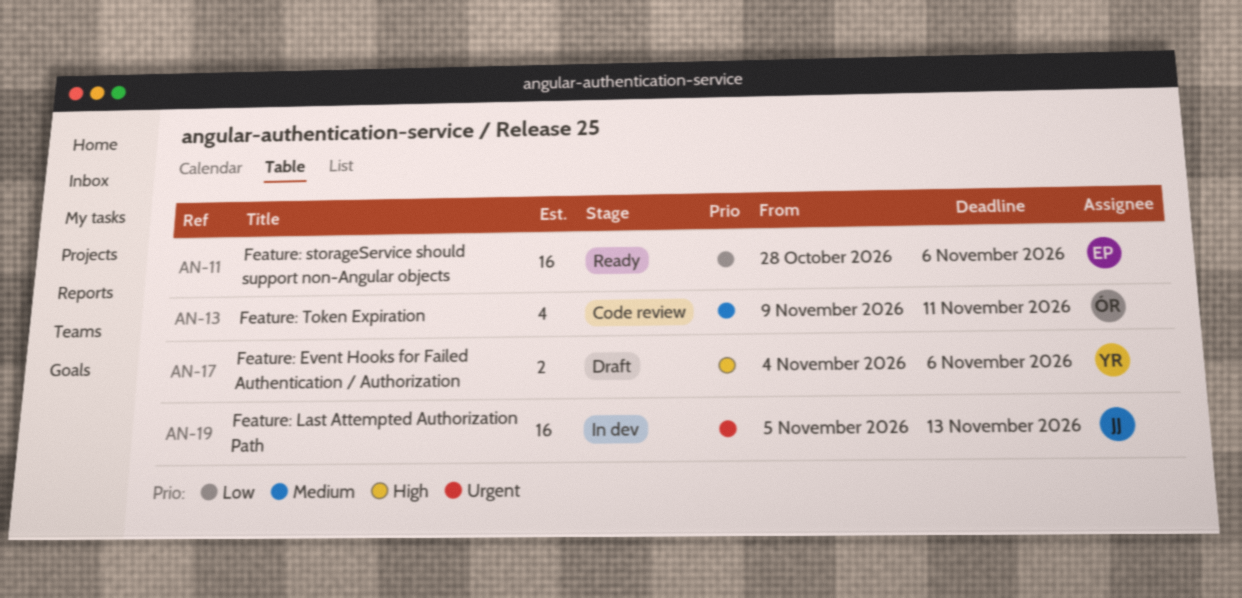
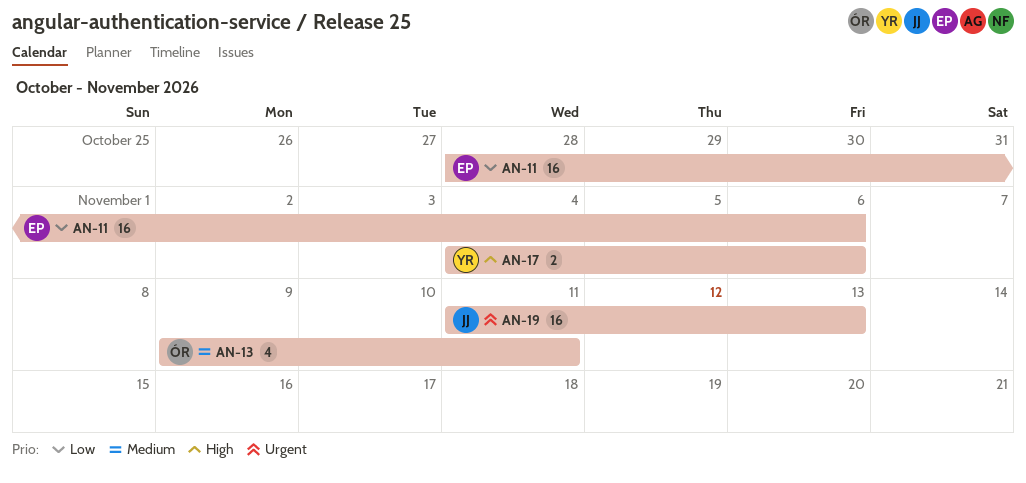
AN-19, start: Nov 5 -> Nov 11

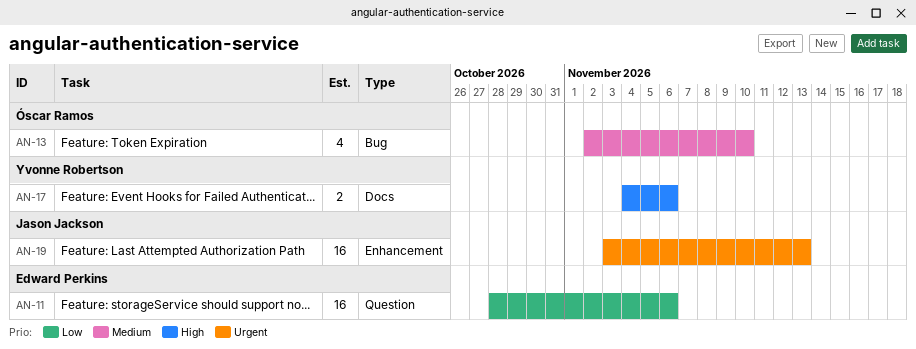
AN-13, start: Nov 9 -> Nov 2
AN-13, due: Nov 11 -> Nov 10
AN-19, start: Nov 11 -> Nov 3

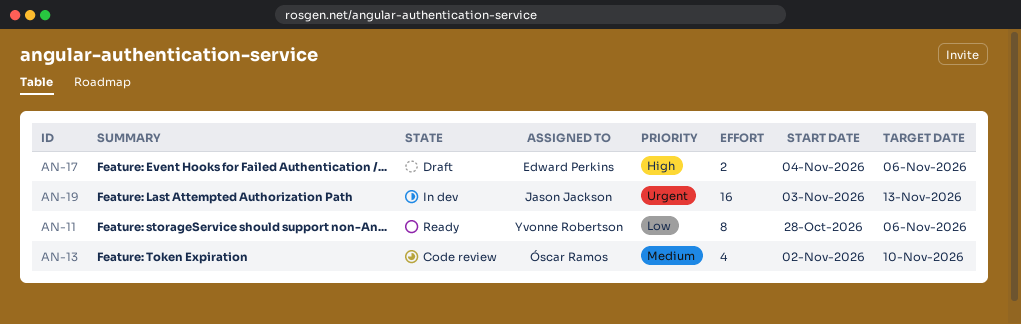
AN-11, owner: Edward Perkins -> Yvonne Robertson
AN-11, estimate: 16 -> 8
AN-17, owner: Yvonne Robertson -> Edward Perkins

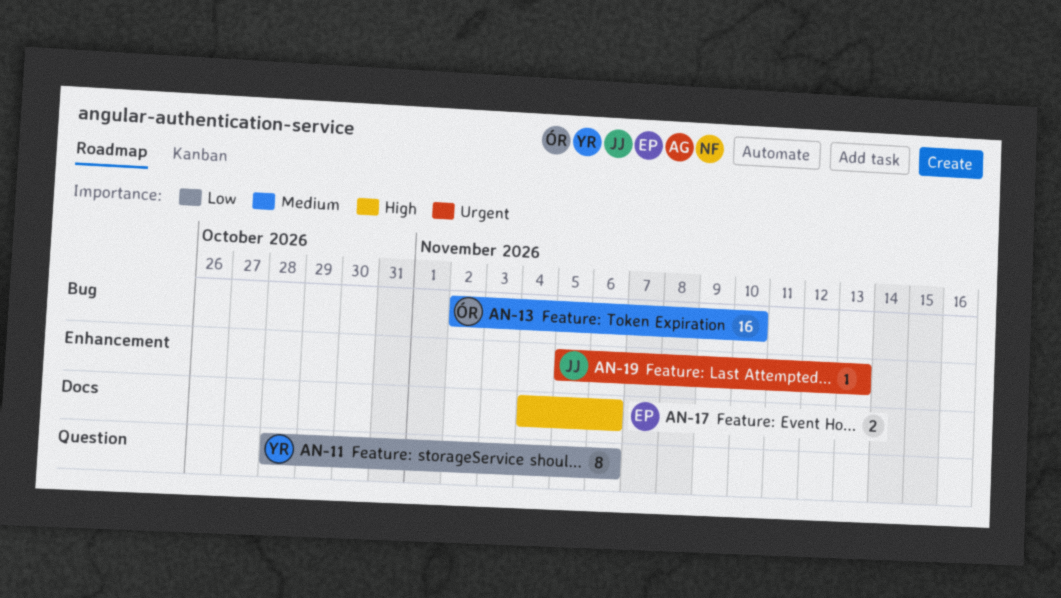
AN-13, estimate: 4 -> 16
AN-19, estimate: 16 -> 1
AN-19, start: Nov 3 -> Nov 5

